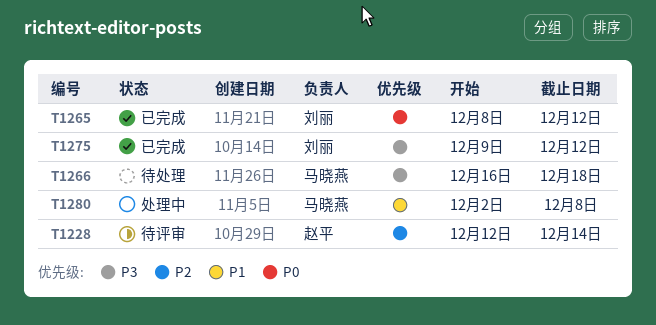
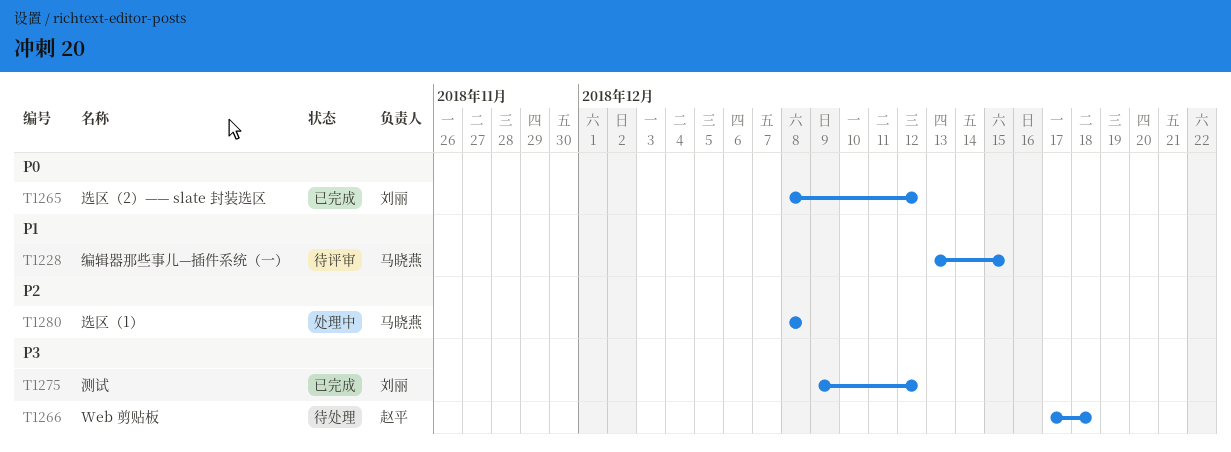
T1228, owner: 赵平 -> 马晓燕
T1228, priority: P2 -> P1
T1228, start: Dec 12 -> Dec 13
T1228, due: Dec 14 -> Dec 15
T1266, owner: 马晓燕 -> 赵平
T1266, start: Dec 16 -> Dec 17
T1280, priority: P1 -> P2
T1280, start: Dec 2 -> Dec 8

